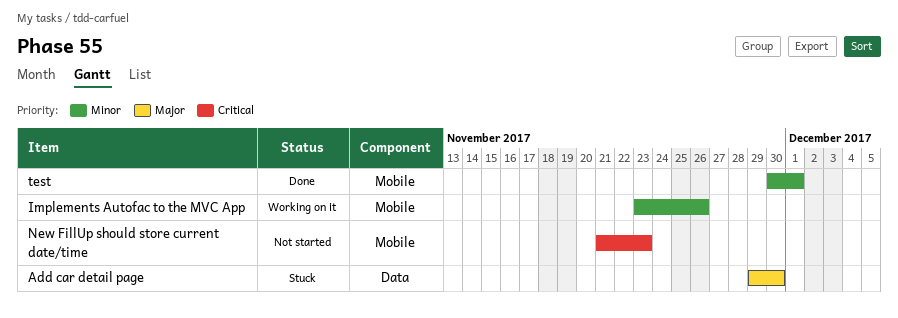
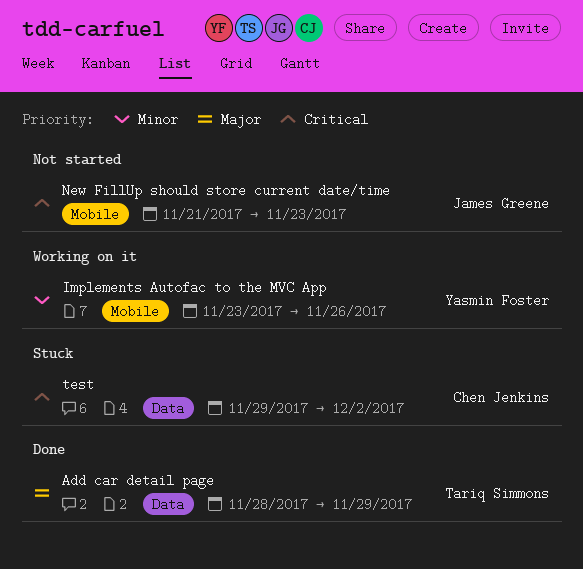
Add car detail page, status: Stuck -> Done
Add car detail page, start: Nov 29 -> Nov 28
Add car detail page, due: Nov 30 -> Nov 29
test, status: Done -> Stuck
test, priority: Minor -> Critical
test, label: Mobile -> Data
test, start: Nov 30 -> Nov 29
test, due: Dec 1 -> Dec 2

